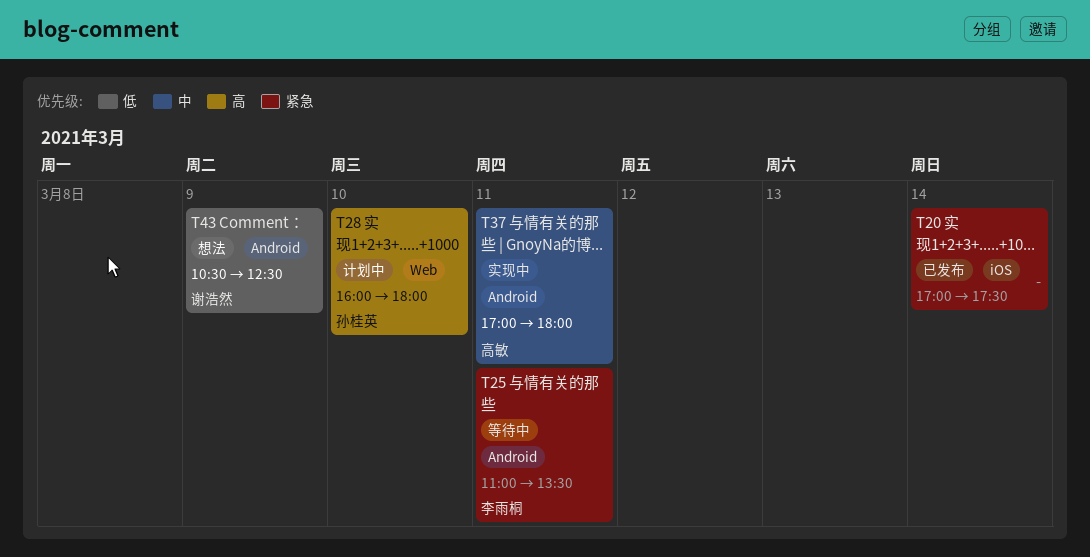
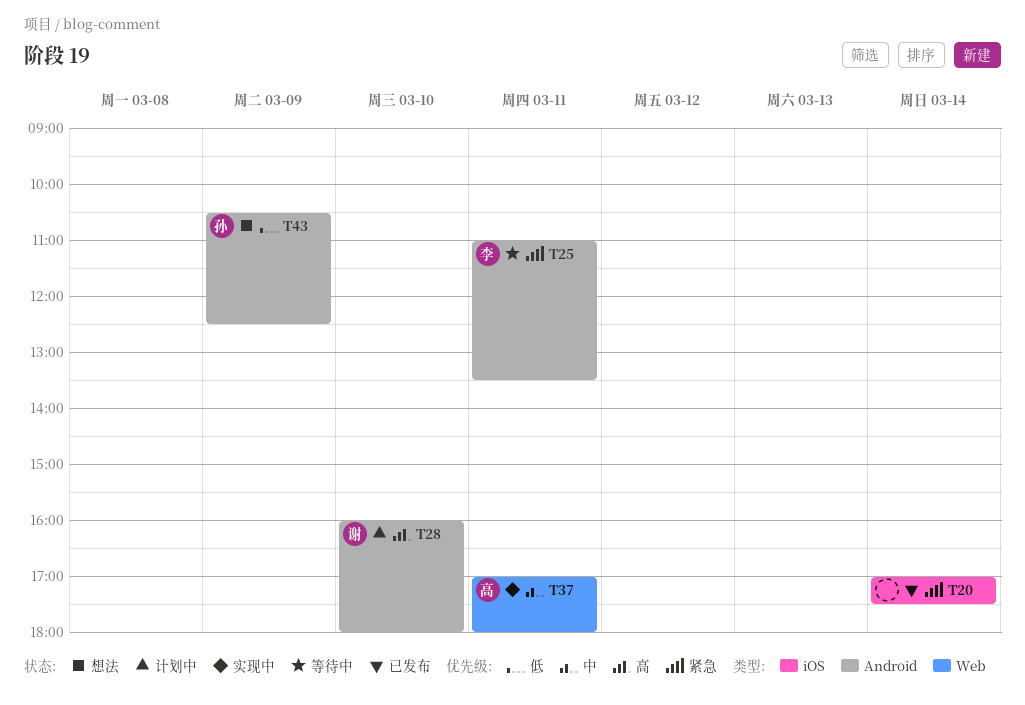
T28, owner: 孙桂英 -> 谢浩然
T28, label: Web -> Android
T37, label: Android -> Web
T43, owner: 谢浩然 -> 孙桂英

